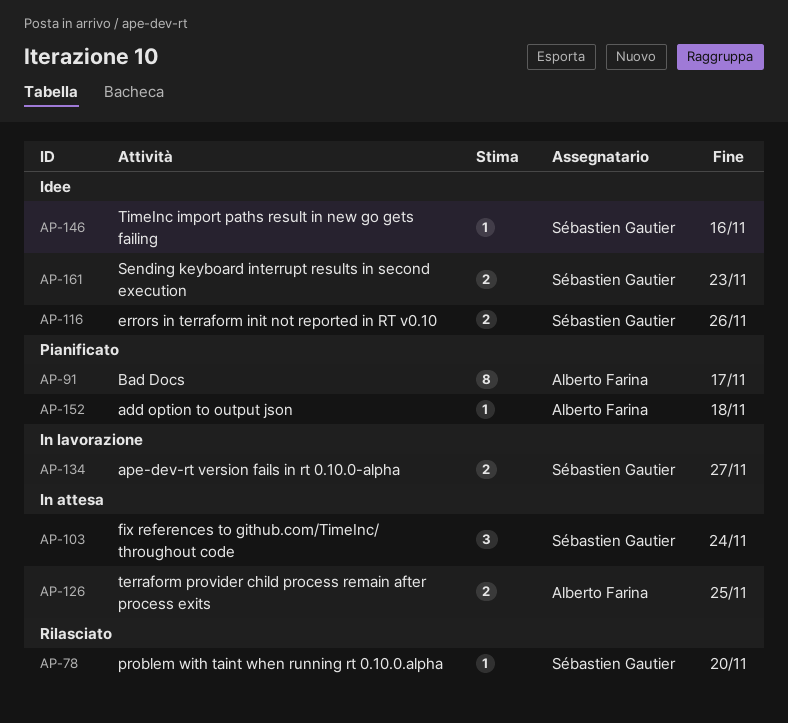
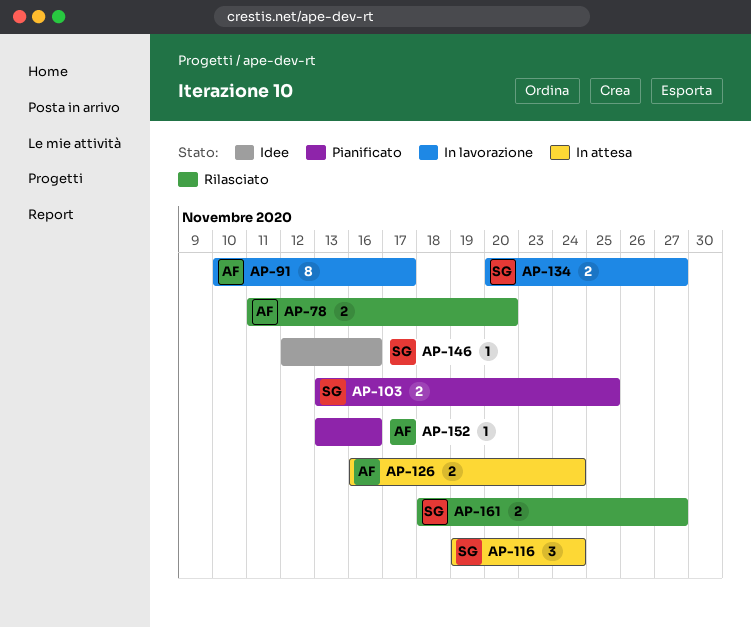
AP-78, owner: Sébastien Gautier -> Alberto Farina
AP-78, estimate: 1 -> 2
AP-91, status: Pianificato -> In lavorazione
AP-103, status: In attesa -> Pianificato
AP-103, estimate: 3 -> 2
AP-103, due: Nov 24 -> Nov 25
AP-116, status: Idee -> In attesa
AP-116, estimate: 2 -> 3
AP-116, due: Nov 26 -> Nov 24
AP-126, due: Nov 25 -> Nov 24
AP-152, due: Nov 18 -> Nov 16
AP-161, status: Idee -> Rilasciato
AP-161, due: Nov 23 -> Nov 27

